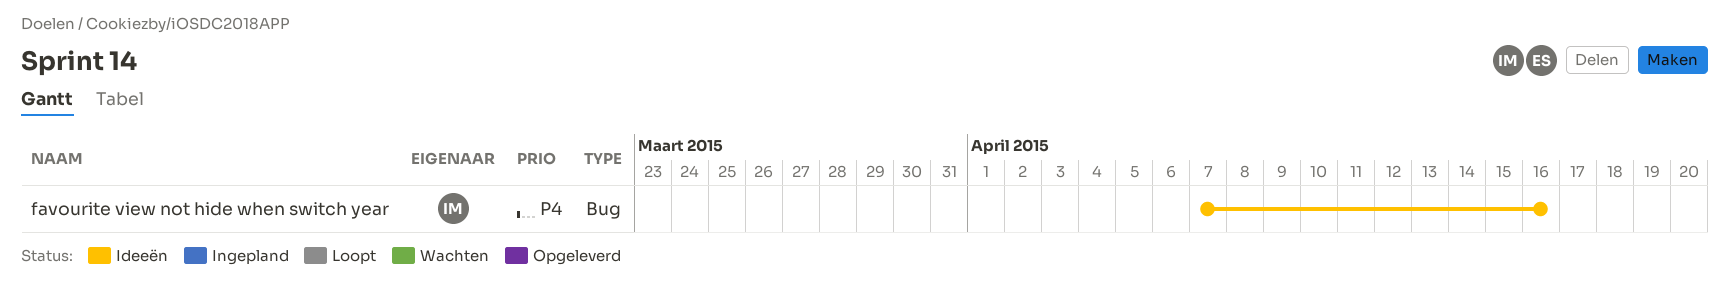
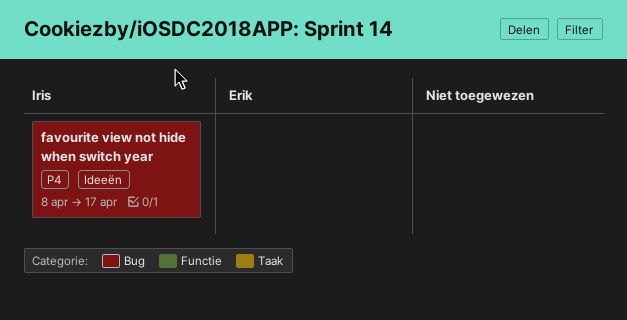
favourite view not hide when switch year, start: Apr 7 -> Apr 8
favourite view not hide when switch year, due: Apr 16 -> Apr 17

